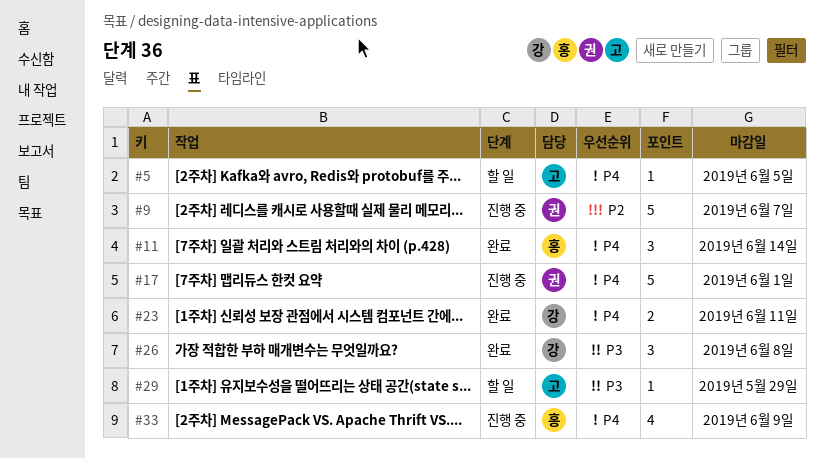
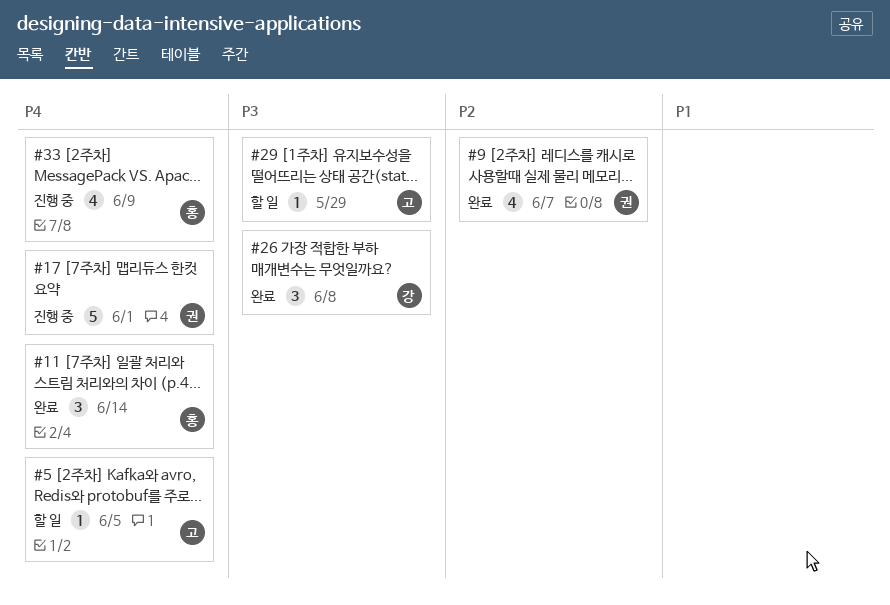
#9, status: 진행 중 -> 완료
#9, estimate: 5 -> 4
#23: present -> none

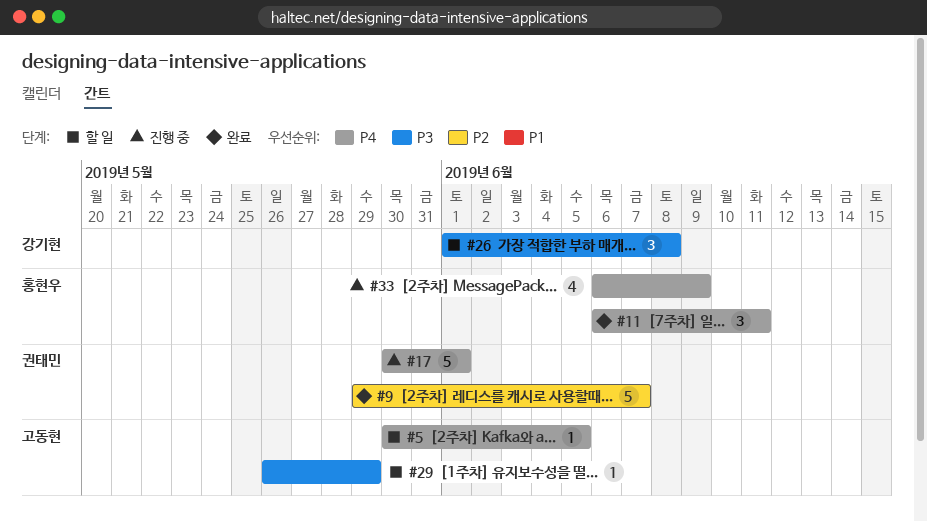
#9, estimate: 4 -> 5
#11, due: Jun 14 -> Jun 11
#26, status: 완료 -> 할 일

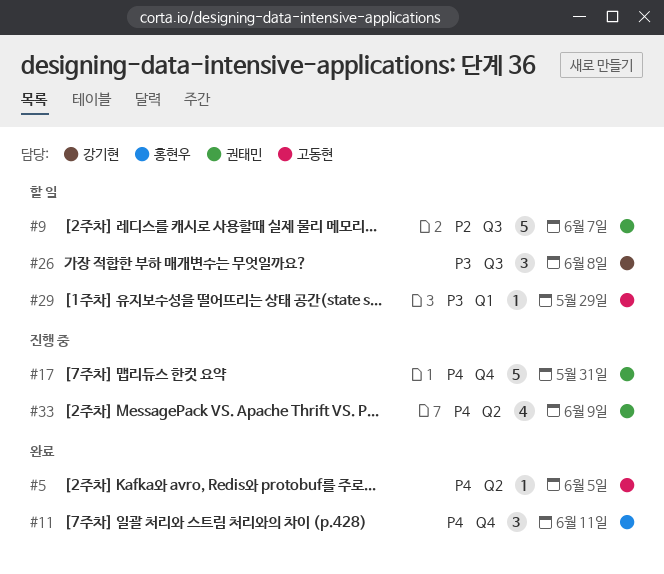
#5, status: 할 일 -> 완료
#9, status: 완료 -> 할 일
#17, due: Jun 1 -> May 31
#33, owner: 홍현우 -> 권태민

